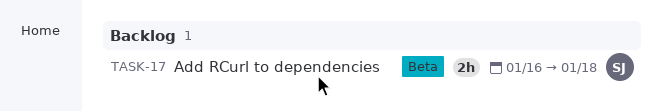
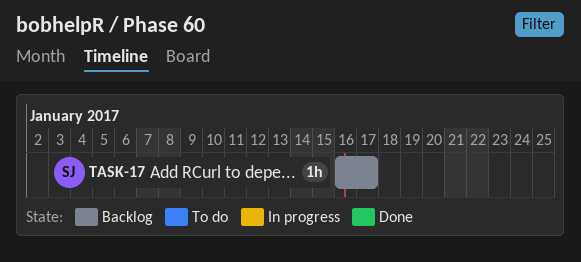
TASK-17, estimate: 2h -> 1h
TASK-17, due: Jan 18 -> Jan 17

